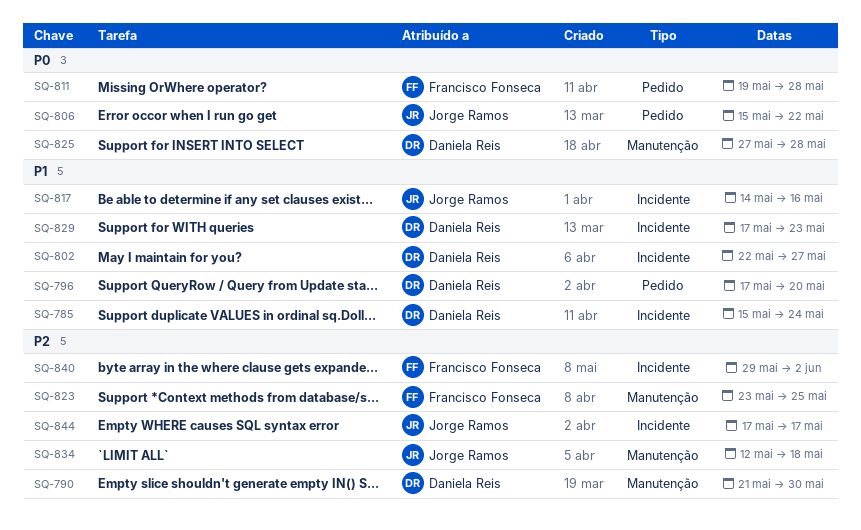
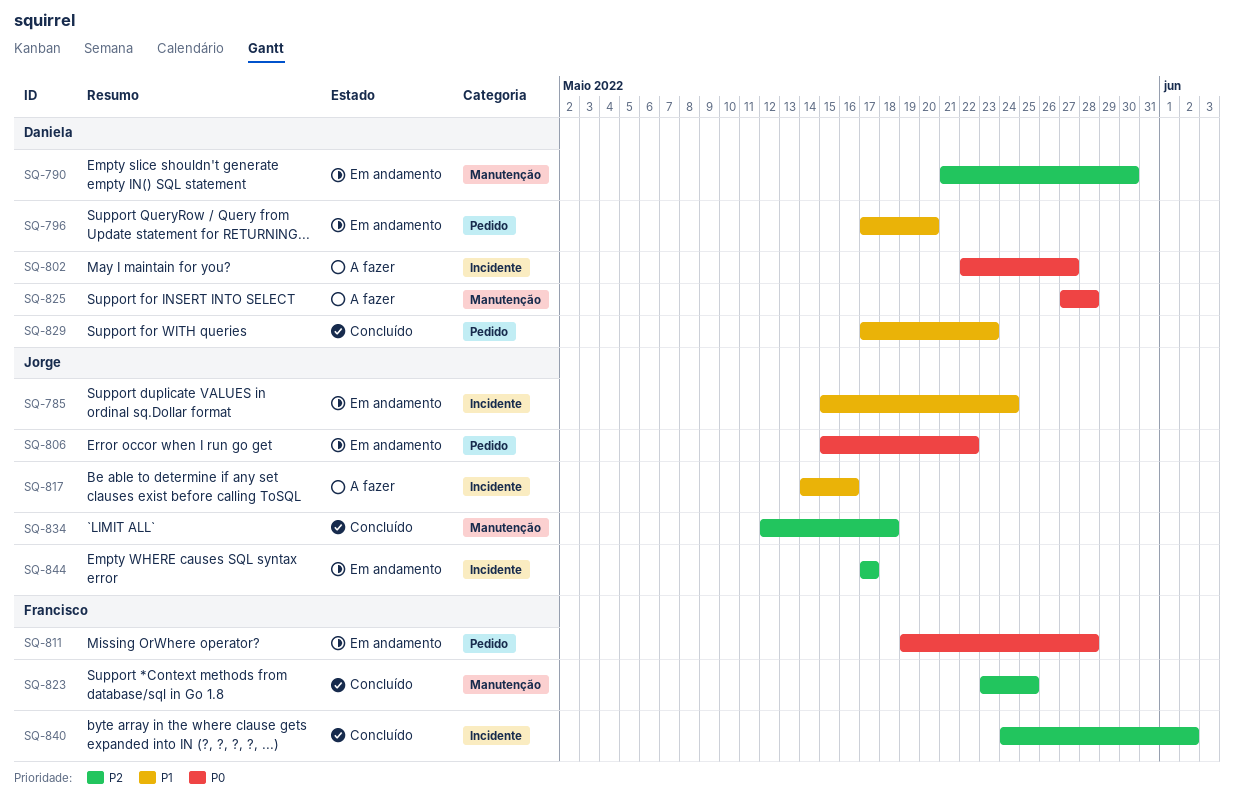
SQ-785, owner: Daniela Reis -> Jorge Ramos
SQ-802, priority: P1 -> P0
SQ-829, label: Incidente -> Pedido
SQ-840, start: May 29 -> May 24

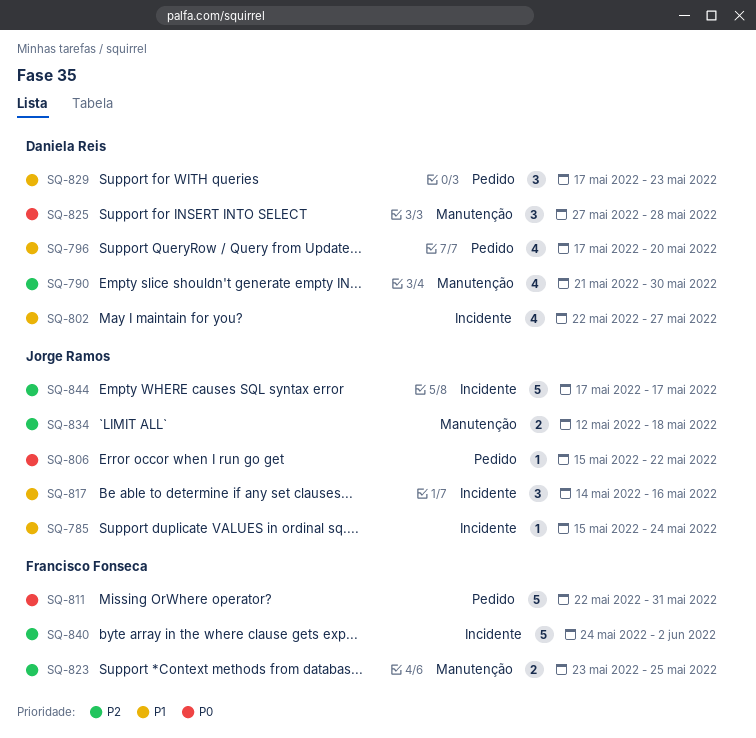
SQ-802, priority: P0 -> P1
SQ-811, start: May 19 -> May 22
SQ-811, due: May 28 -> May 31

